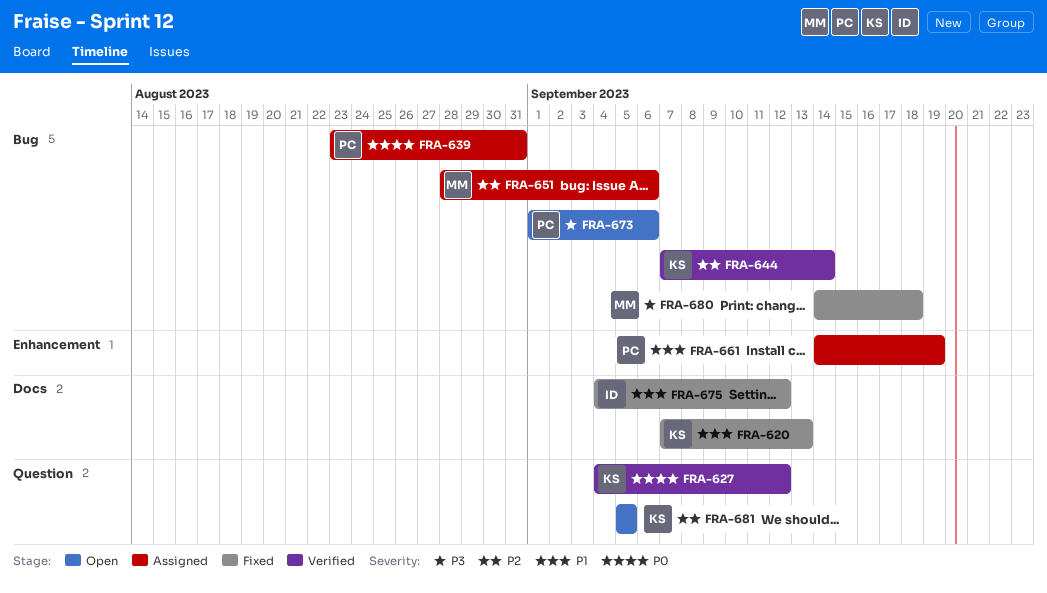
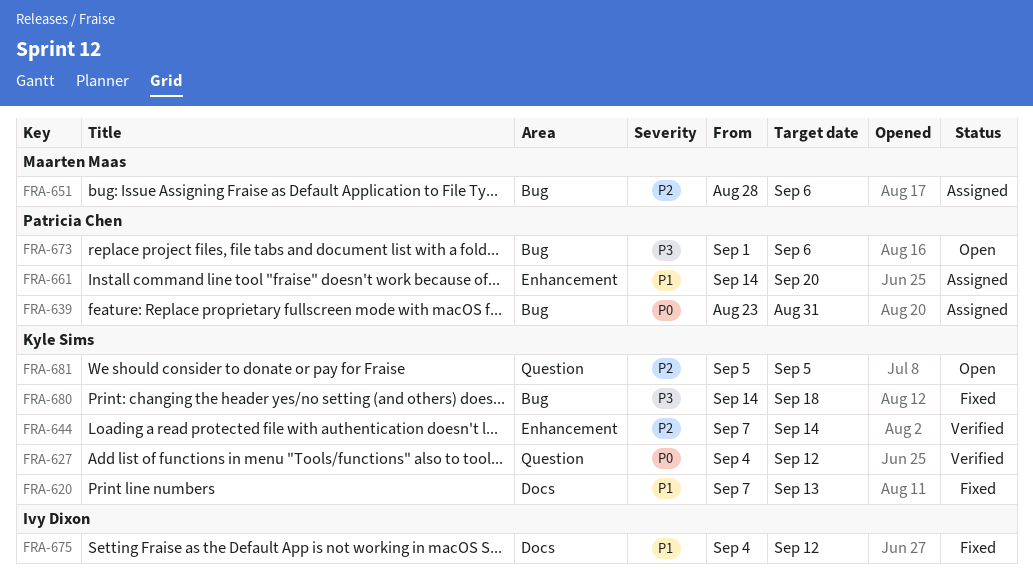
FRA-644, label: Bug -> Enhancement
FRA-661, due: Sep 19 -> Sep 20
FRA-680, owner: Maarten Maas -> Kyle Sims

